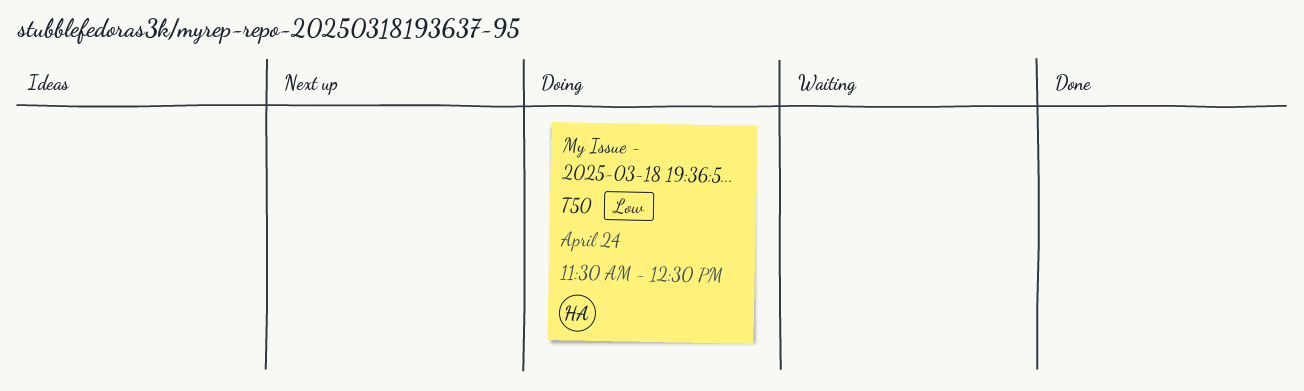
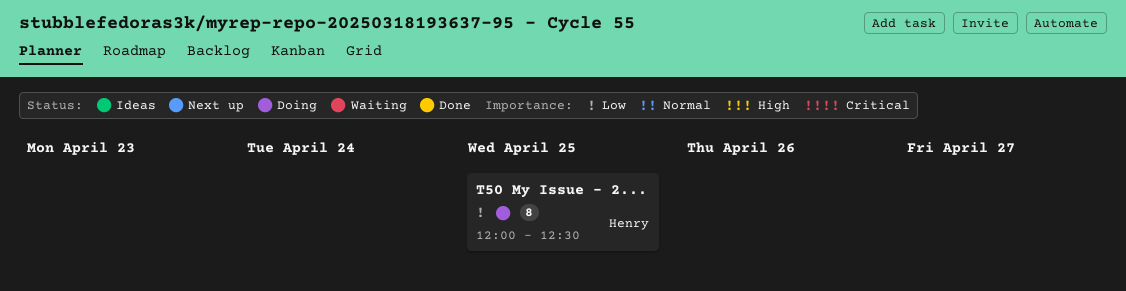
T50, day: Apr 24 -> Apr 25
T50, begins: 11:30 -> 12:00

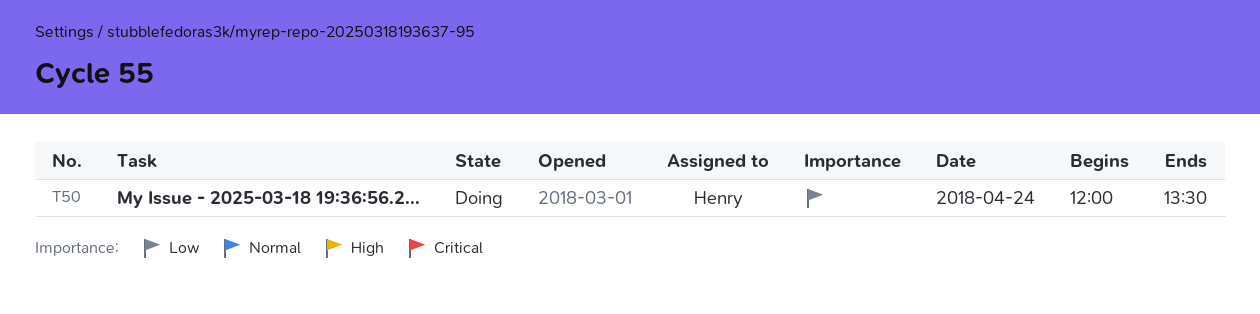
T50, day: Apr 25 -> Apr 24
T50, ends: 12:30 -> 13:30

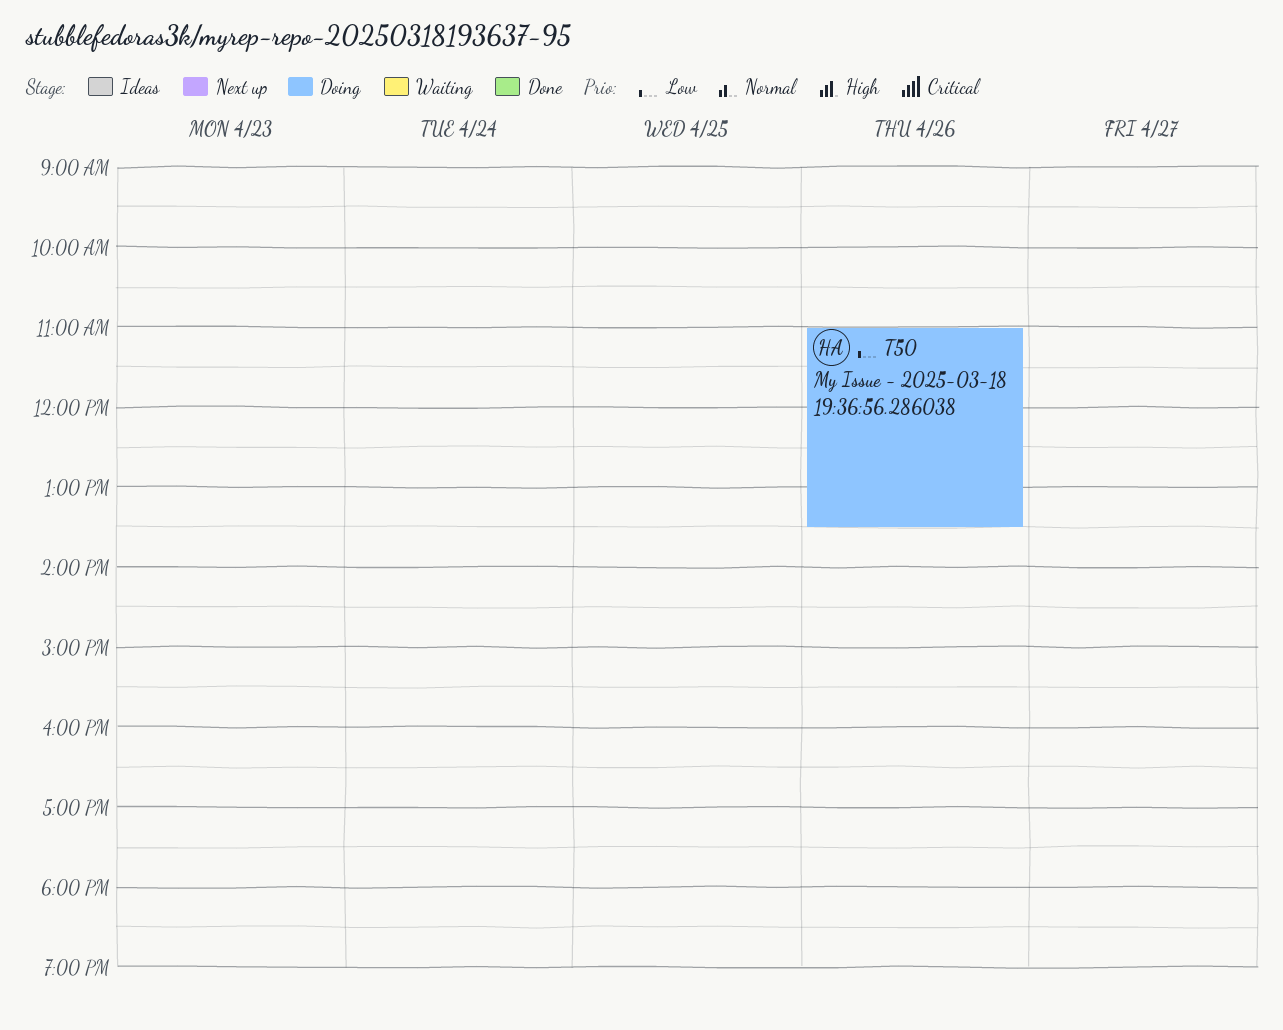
T50, day: Apr 24 -> Apr 26
T50, begins: 12:00 -> 11:00

